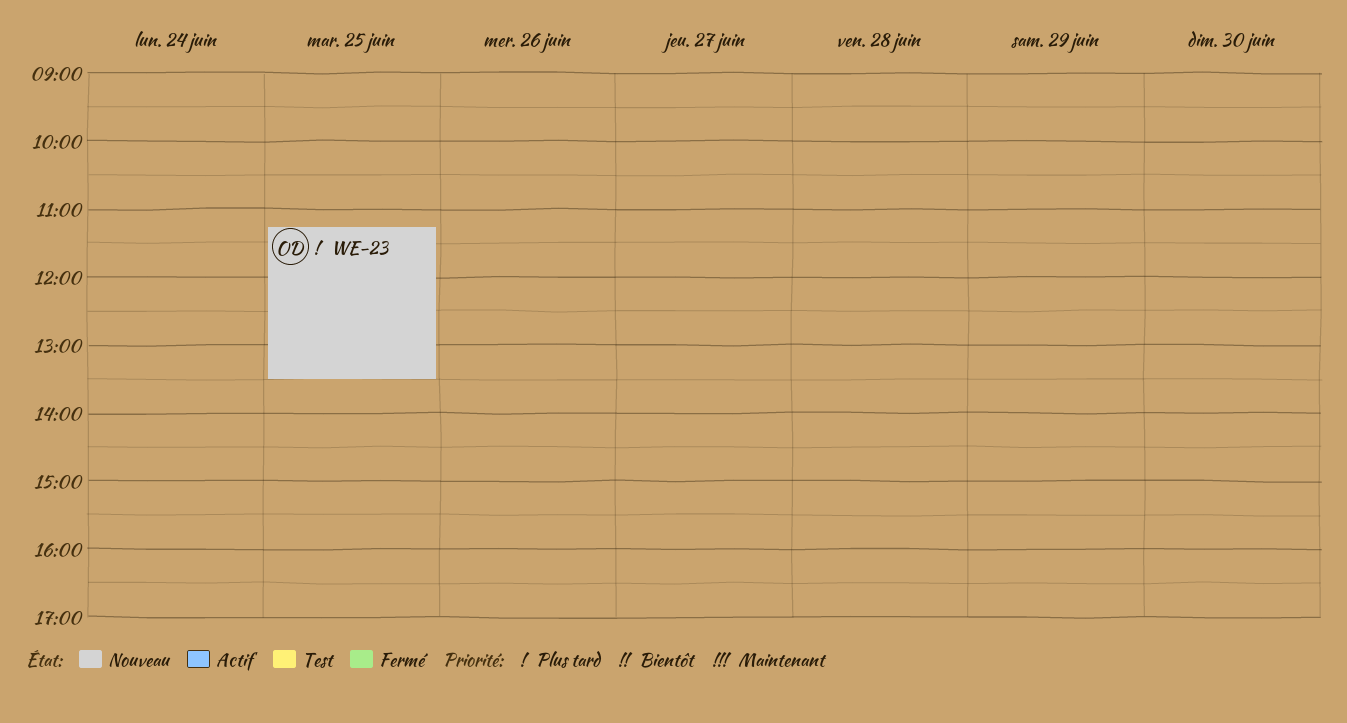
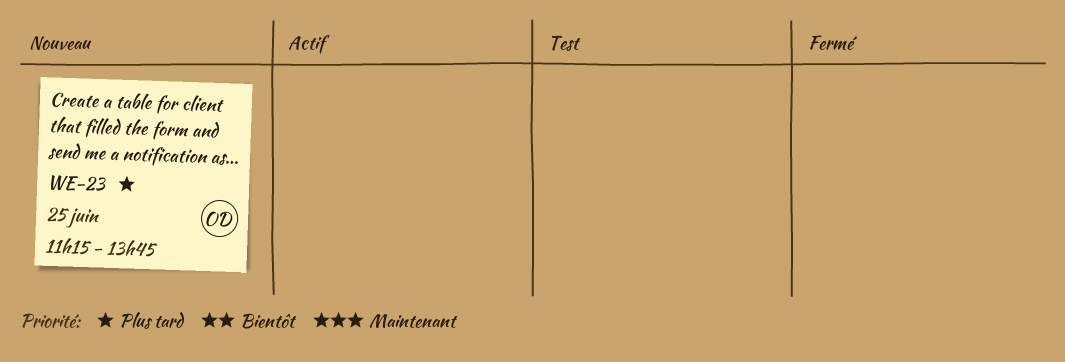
WE-23, ends: 13:30 -> 13:45

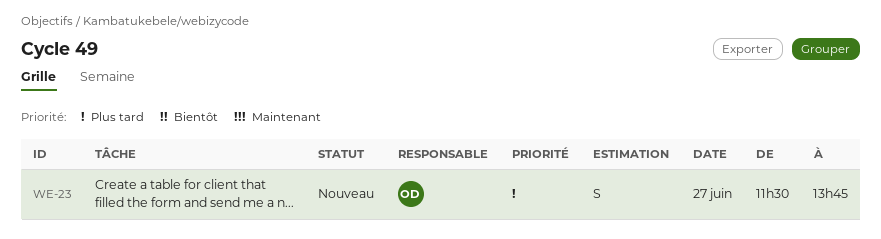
WE-23, day: Jun 25 -> Jun 27
WE-23, begins: 11:15 -> 11:30

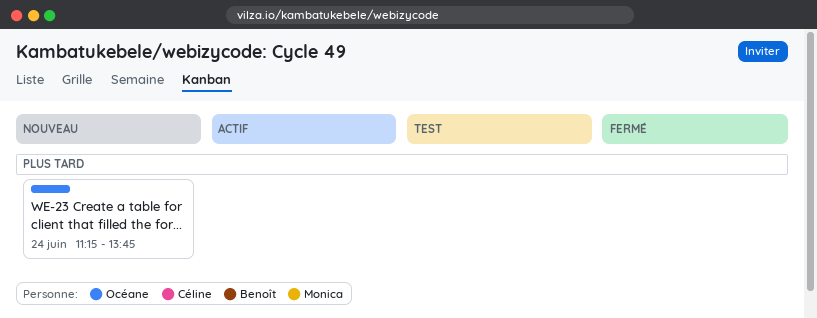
WE-23, day: Jun 27 -> Jun 24
WE-23, begins: 11:30 -> 11:15

